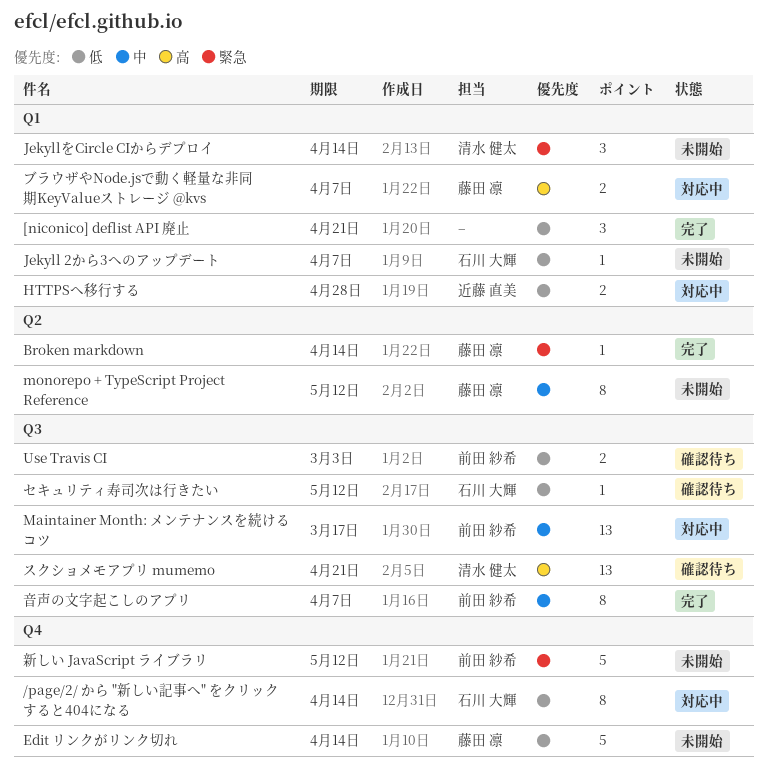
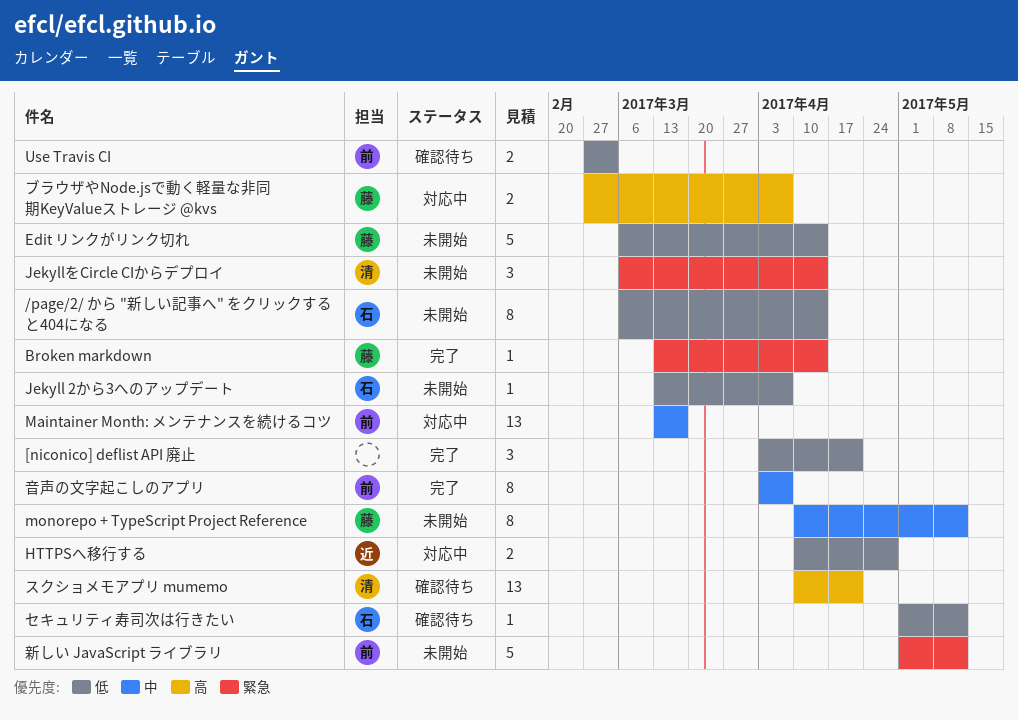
/page/2/ から "新しい記事へ" をクリックすると404になる, status: 対応中 -> 未開始

